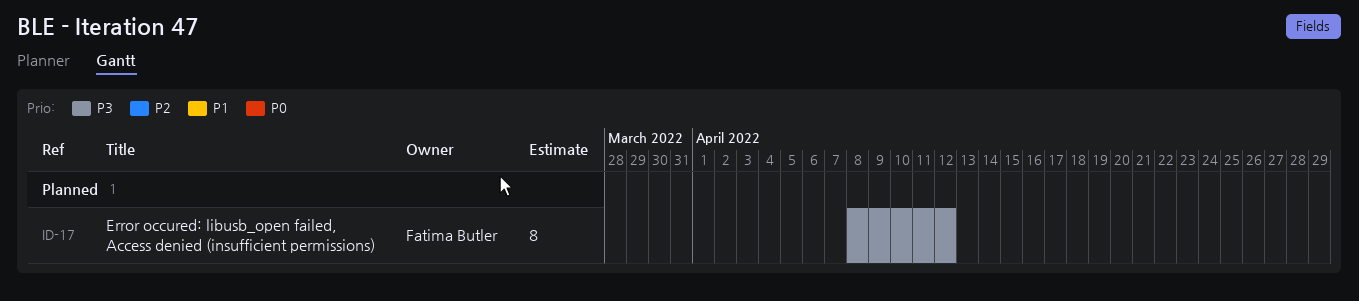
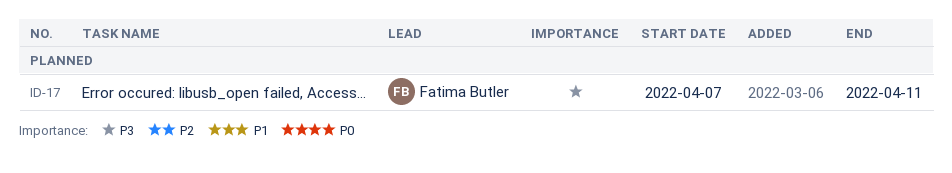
ID-17, start: Apr 8 -> Apr 7
ID-17, due: Apr 12 -> Apr 11

